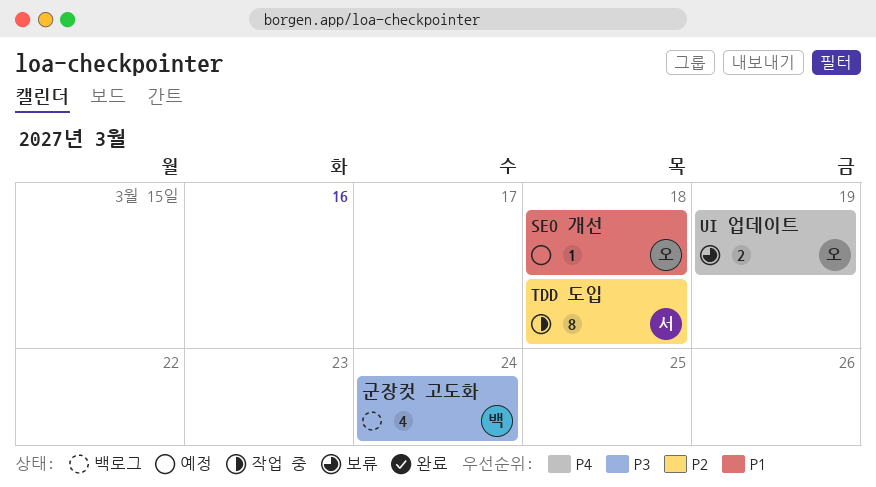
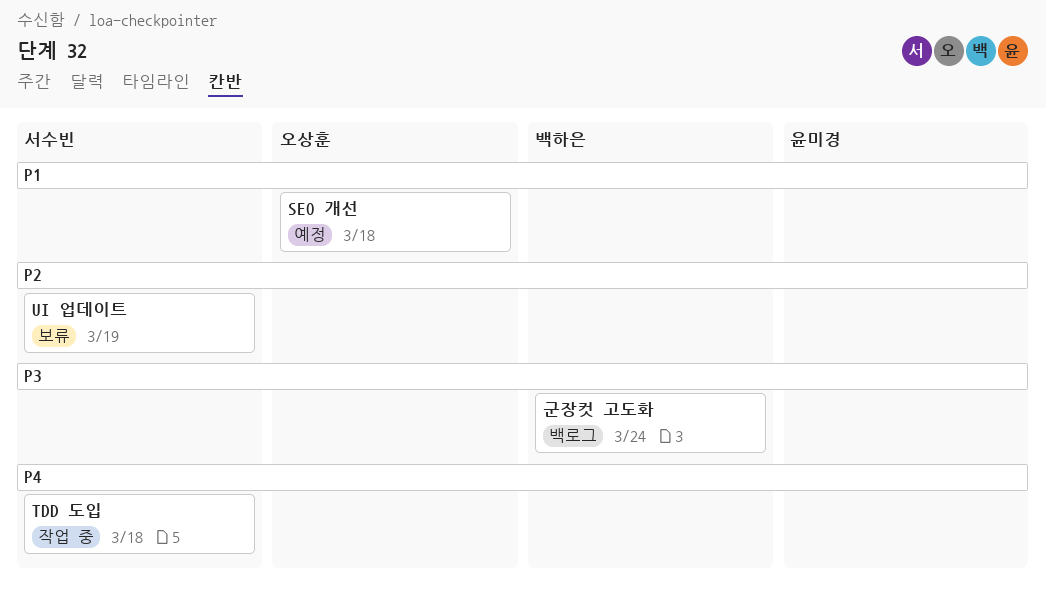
TDD 도입, priority: P2 -> P4
UI 업데이트, owner: 오상훈 -> 서수빈
UI 업데이트, priority: P4 -> P2

